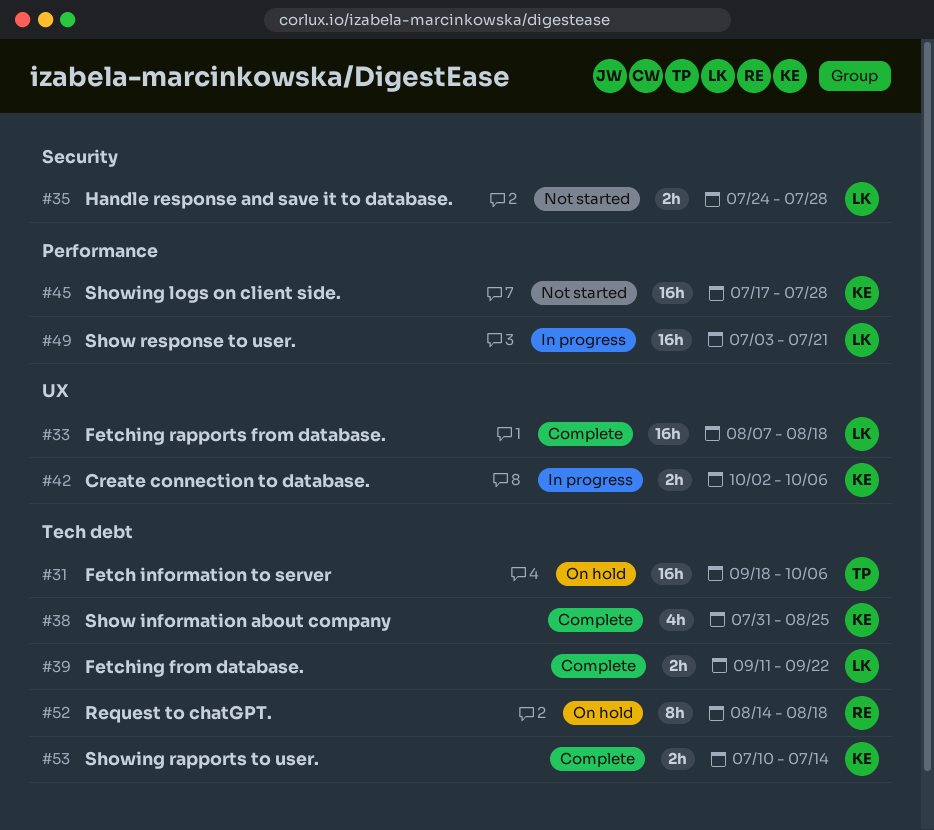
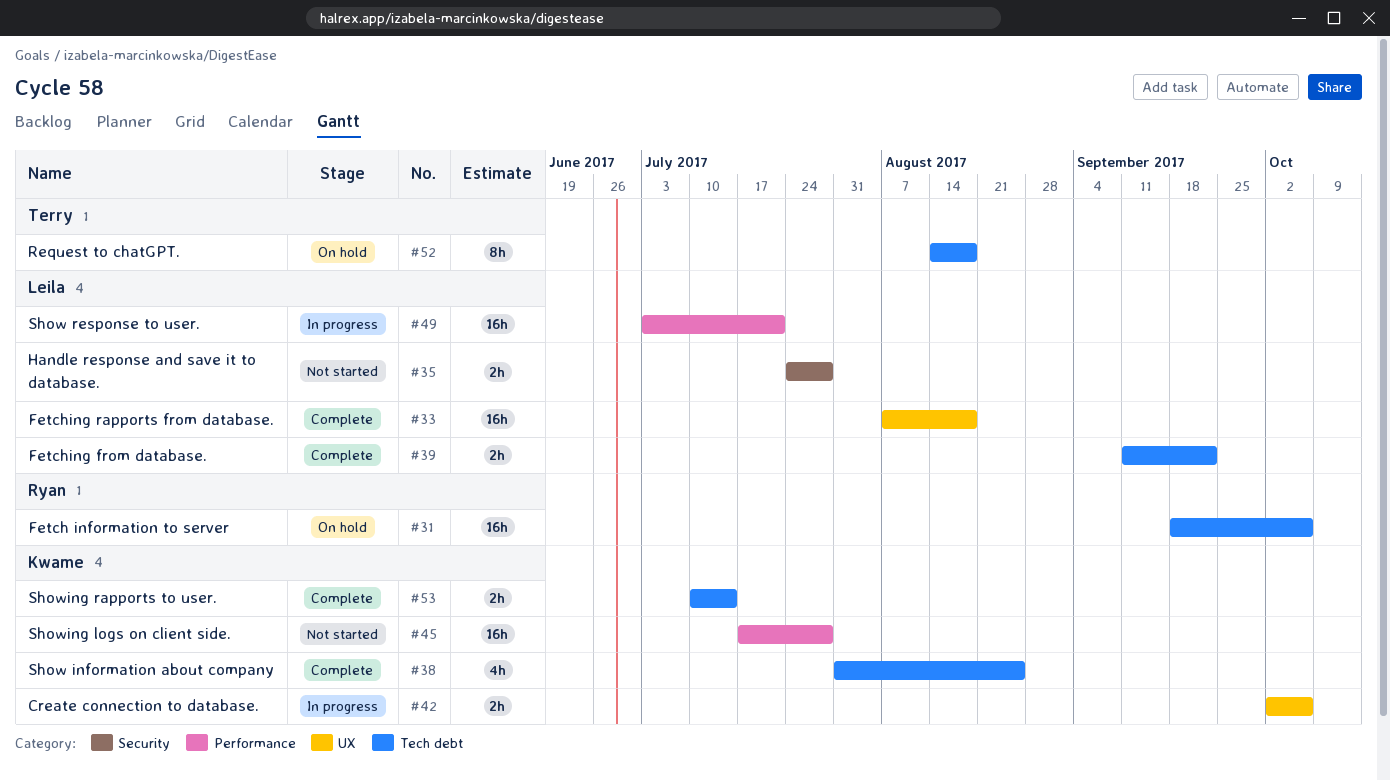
#31, owner: Terry -> Ryan
#52, owner: Ryan -> Terry

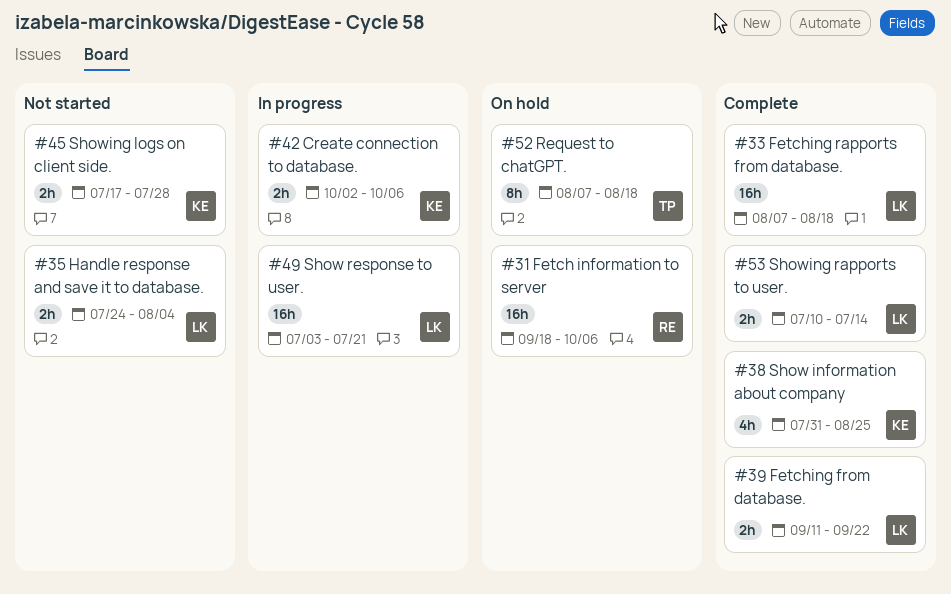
#35, due: Jul 28 -> Aug 4
#45, estimate: 16h -> 2h
#52, start: Aug 14 -> Aug 7
#53, owner: Kwame -> Leila

